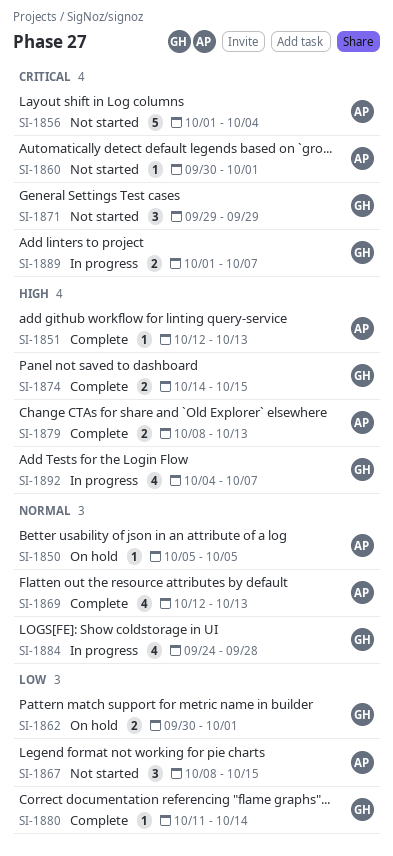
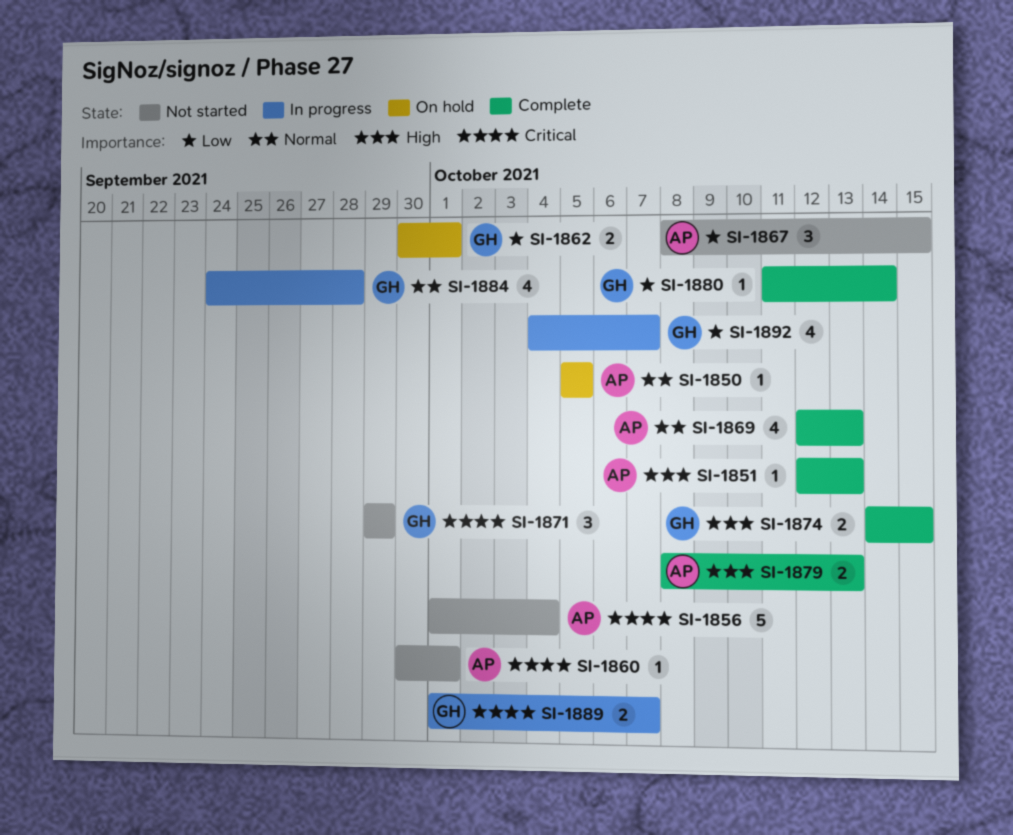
SI-1892, priority: High -> Low

